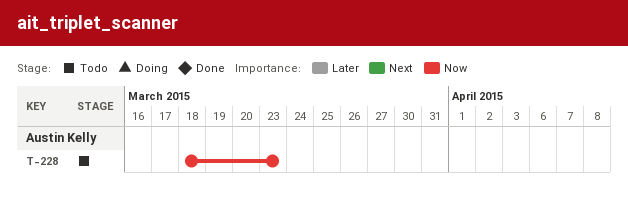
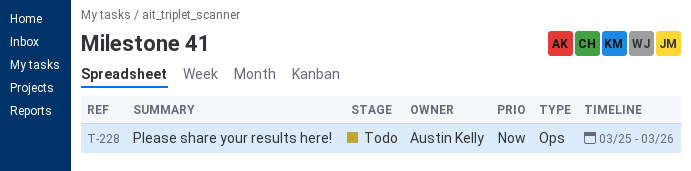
T-228, start: Mar 18 -> Mar 25
T-228, due: Mar 23 -> Mar 26

